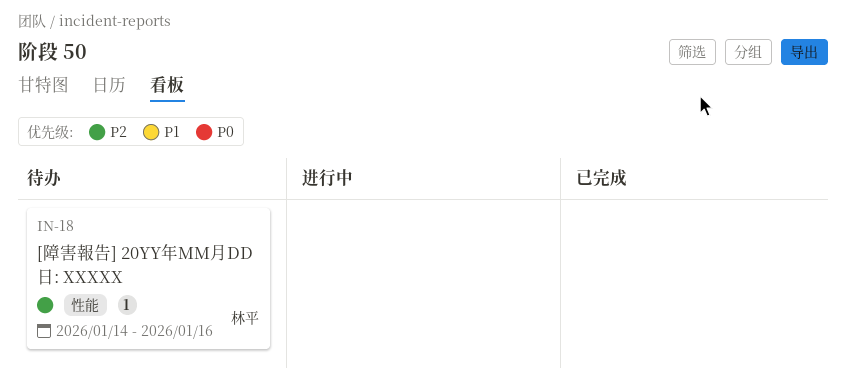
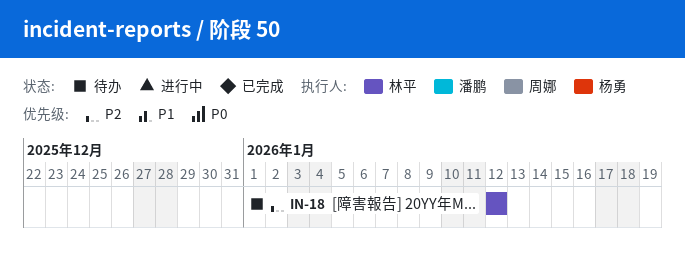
IN-18, start: Jan 14 -> Jan 12
IN-18, due: Jan 16 -> Jan 12

